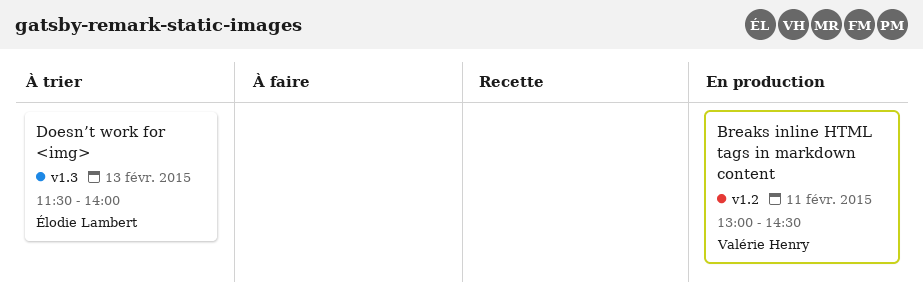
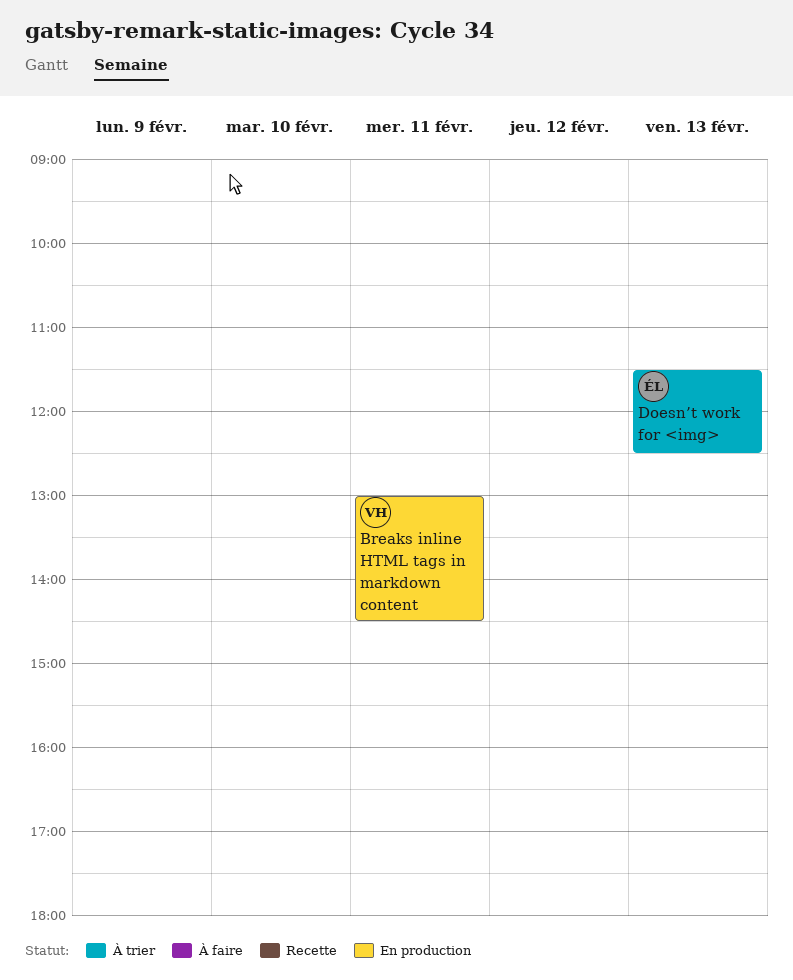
Doesn’t work for <img>, ends: 14:00 -> 12:30

